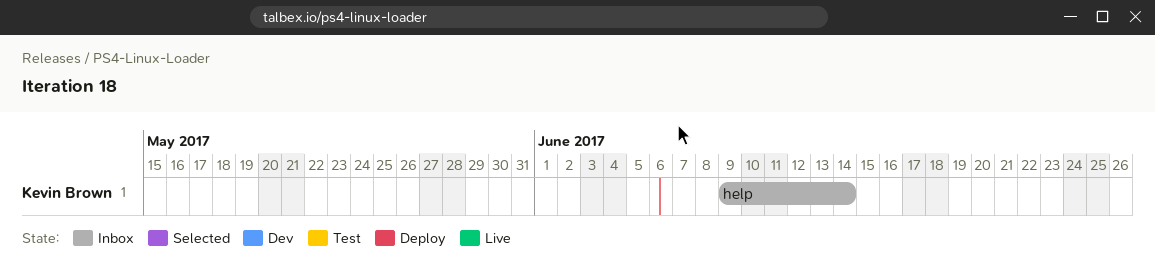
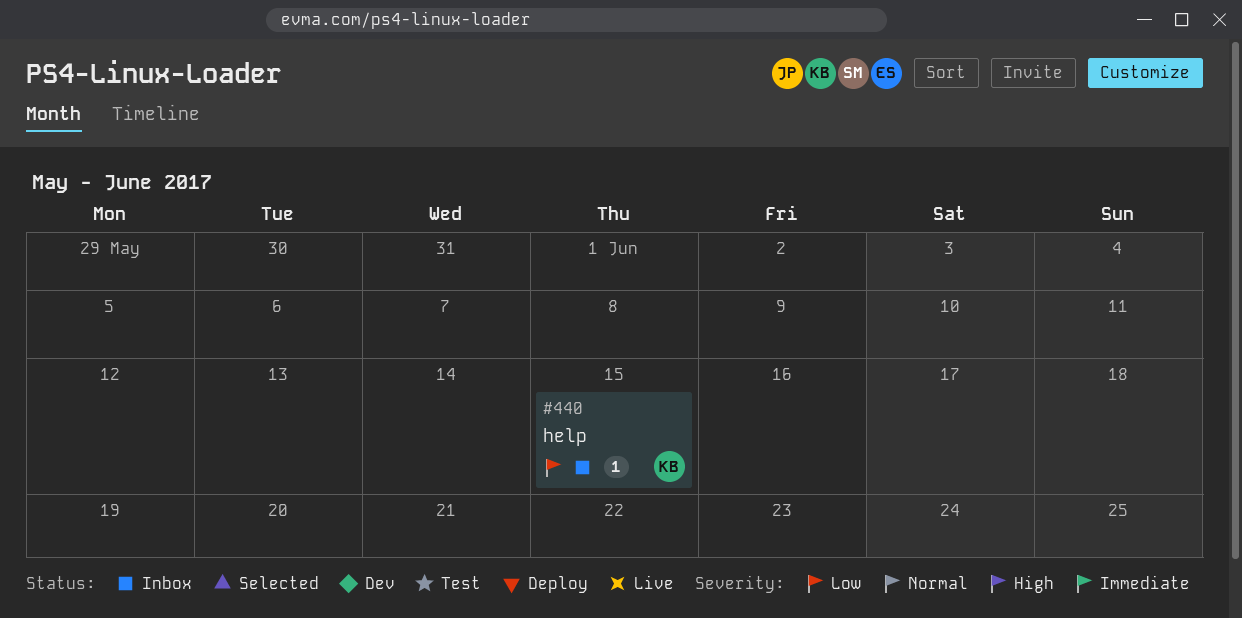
help, due: Jun 14 -> Jun 15

